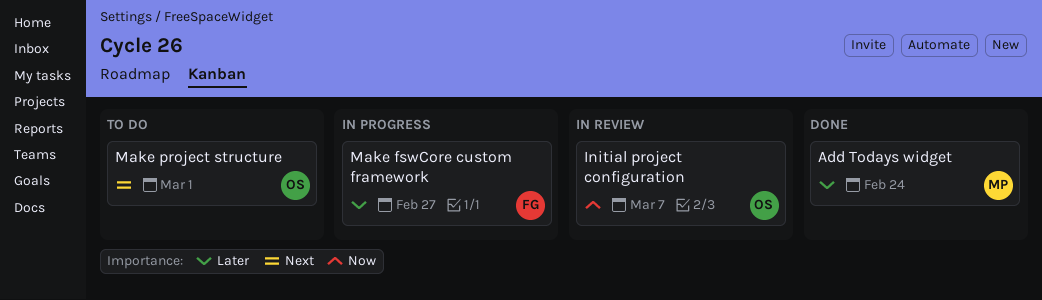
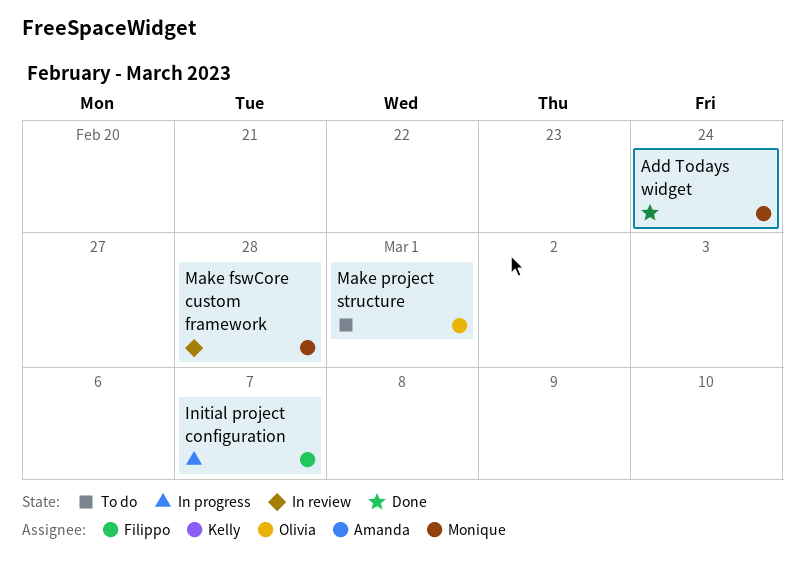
Initial project configuration, status: In review -> In progress
Initial project configuration, owner: Olivia -> Filippo
Make fswCore custom framework, status: In progress -> In review
Make fswCore custom framework, owner: Filippo -> Monique
Make fswCore custom framework, due: Feb 27 -> Feb 28

